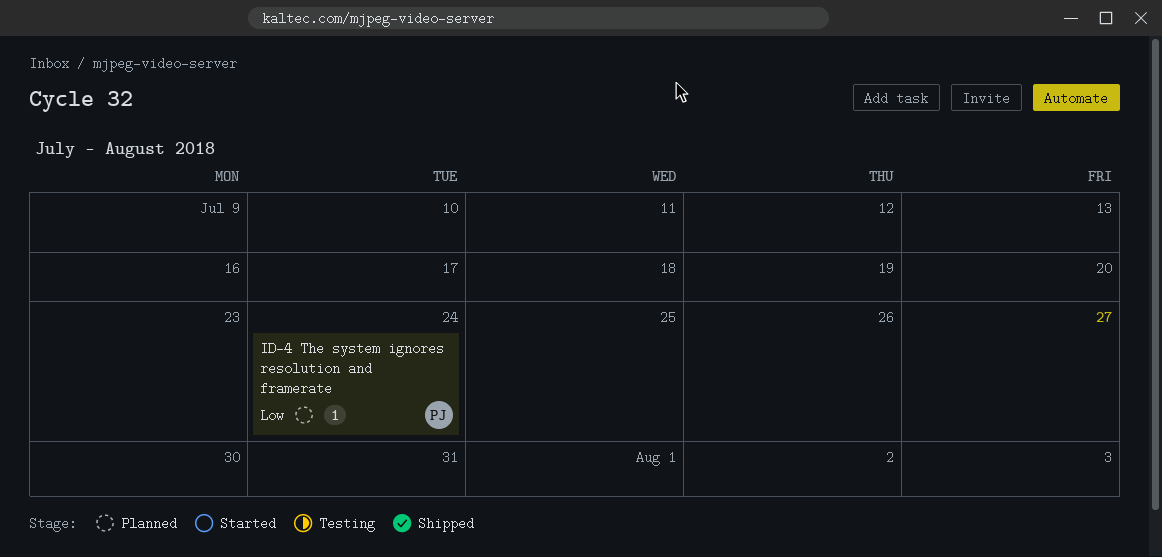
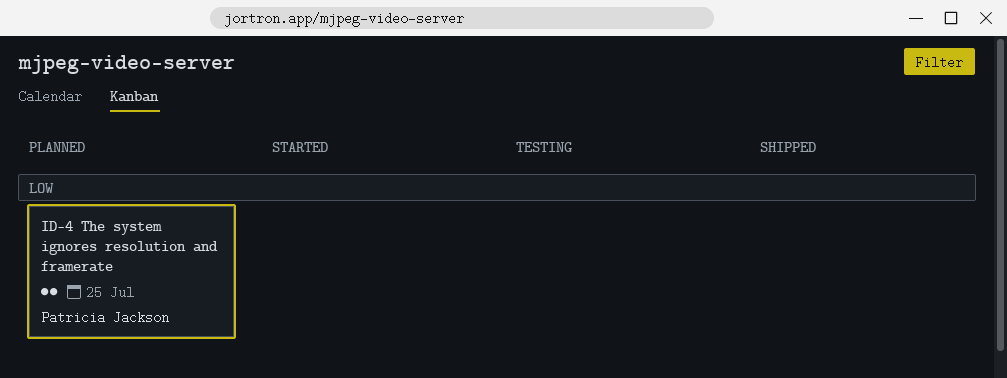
ID-4, estimate: 1 -> 2
ID-4, due: Jul 24 -> Jul 25

